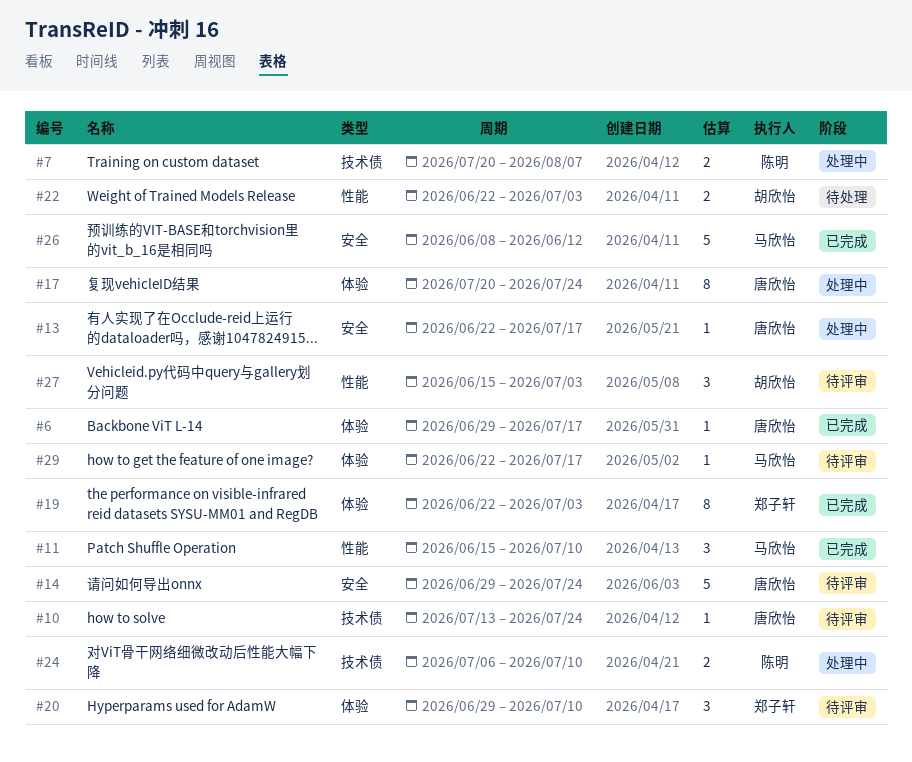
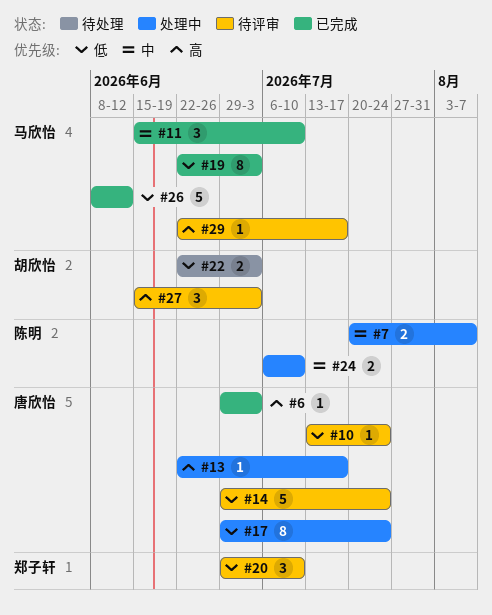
#6, due: Jul 17 -> Jul 3
#17, start: Jul 20 -> Jun 29
#19, owner: 郑子轩 -> 马欣怡

